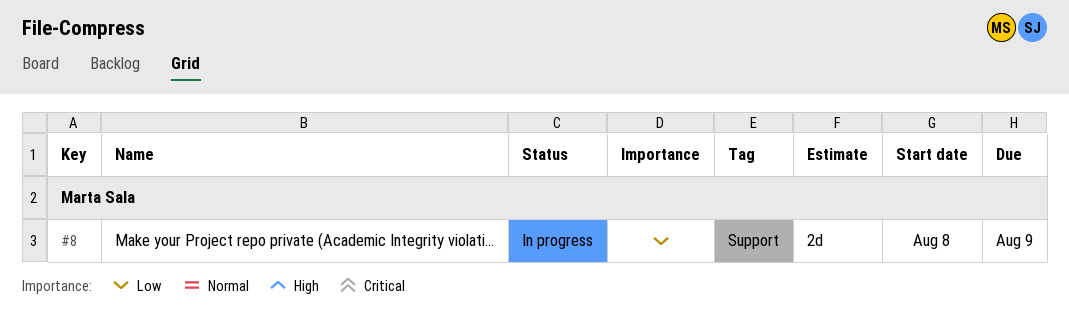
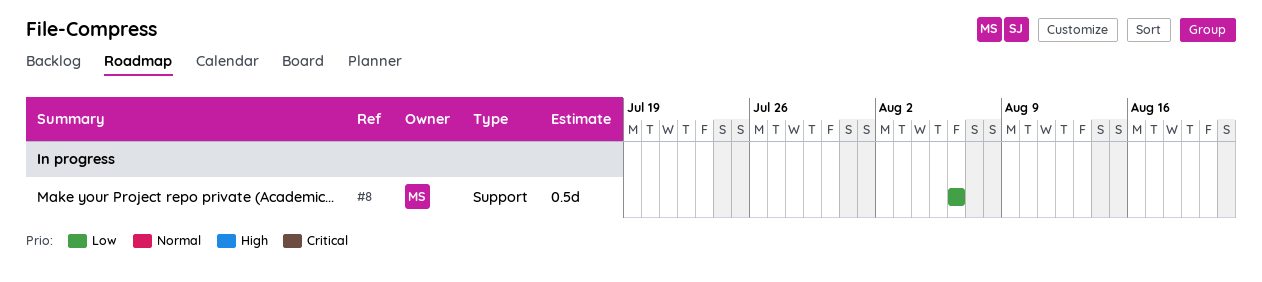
#8, estimate: 2d -> 0.5d
#8, start: Aug 8 -> Aug 6
#8, due: Aug 9 -> Aug 6

